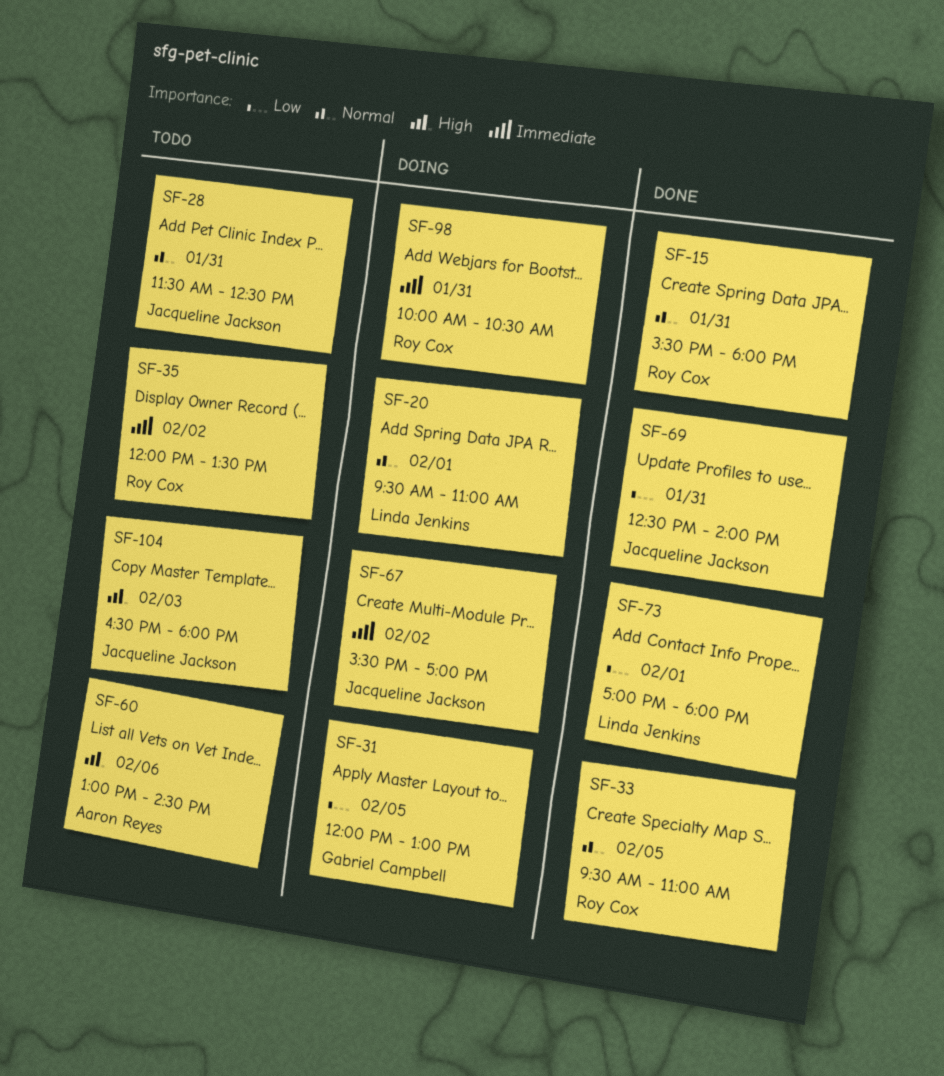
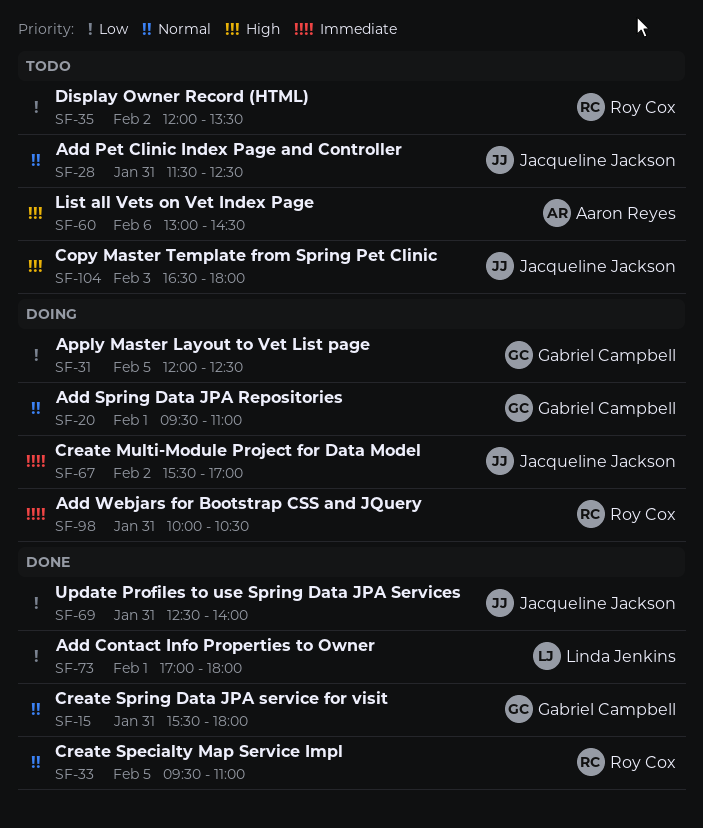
SF-15, owner: Roy Cox -> Gabriel Campbell
SF-20, owner: Linda Jenkins -> Gabriel Campbell
SF-31, ends: 13:00 -> 12:30
SF-35, priority: Immediate -> Low

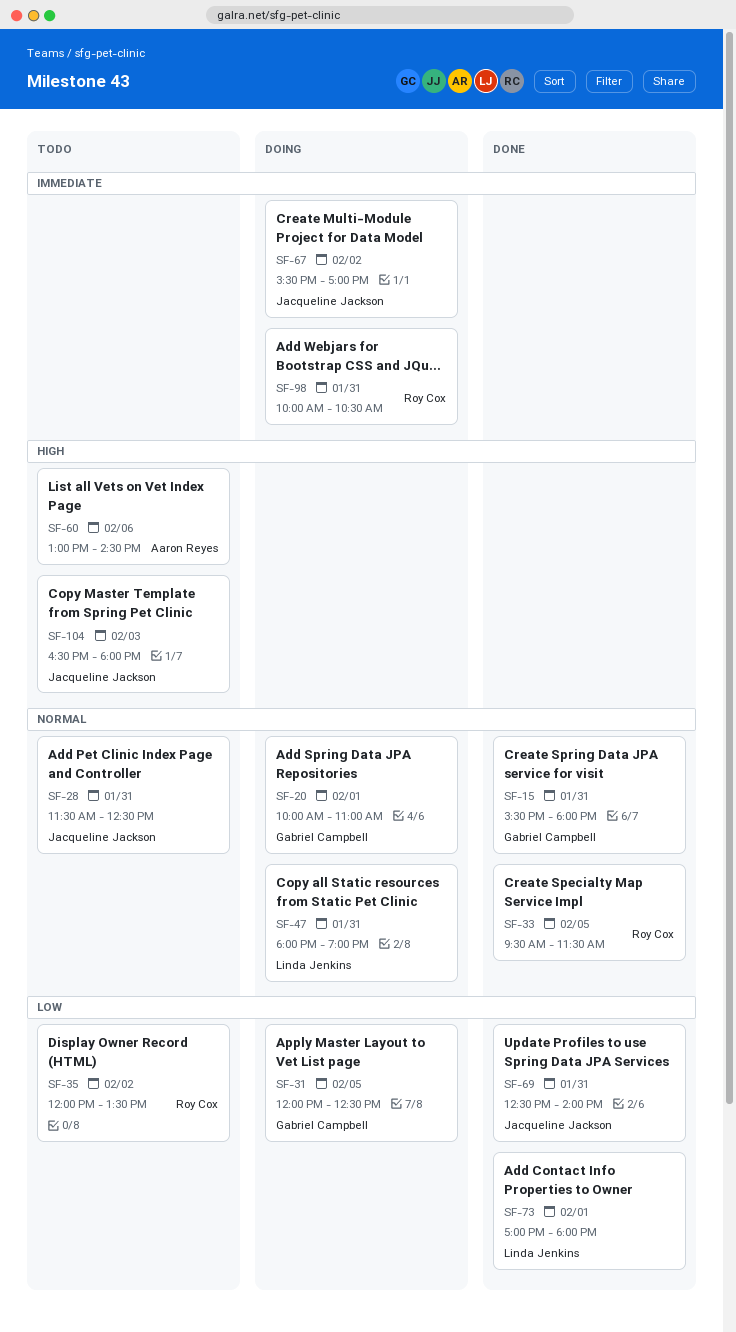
SF-20, begins: 09:30 -> 10:00
SF-33, ends: 11:00 -> 11:30
SF-47: none -> present

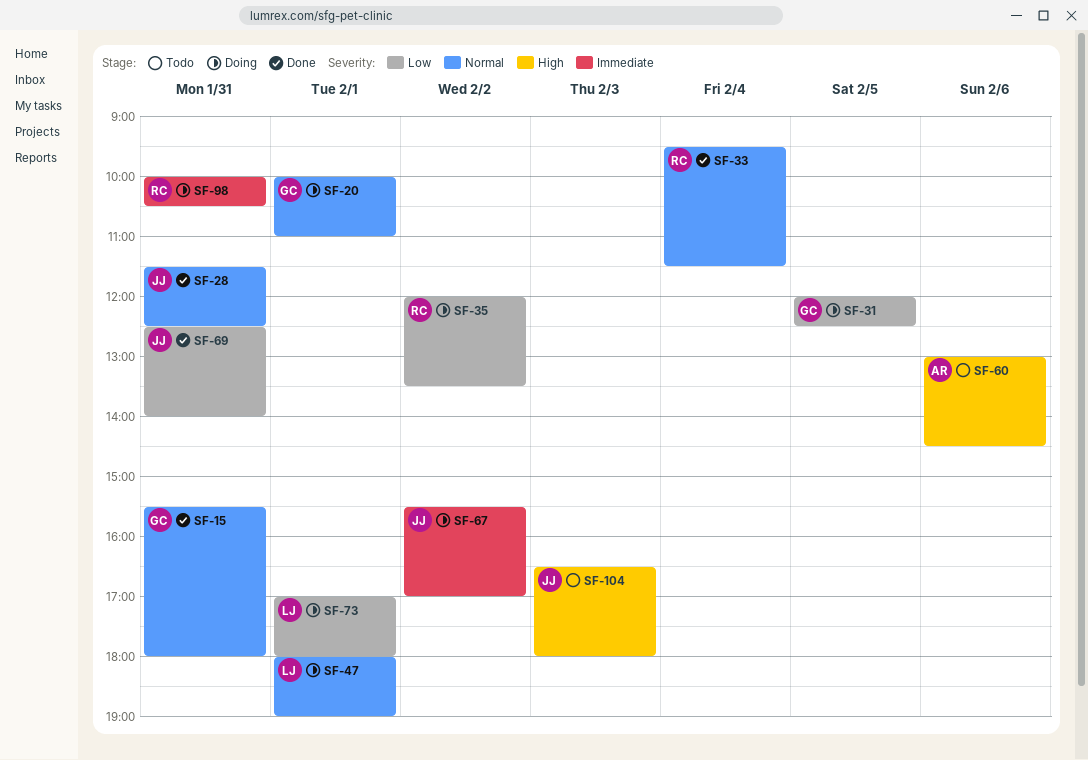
SF-28, status: Todo -> Done
SF-33, day: Feb 5 -> Feb 4
SF-35, status: Todo -> Doing
SF-47, day: Jan 31 -> Feb 1
SF-73, status: Done -> Doing

